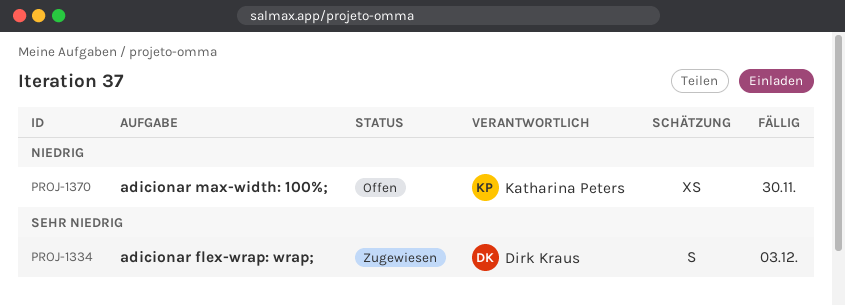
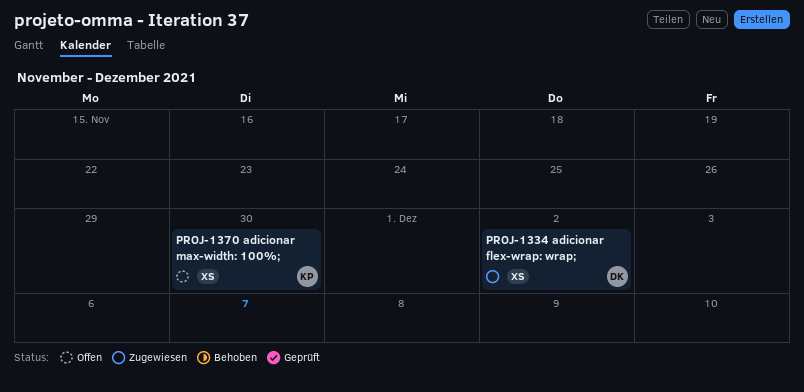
PROJ-1334, estimate: S -> XS
PROJ-1334, due: Dec 3 -> Dec 2

